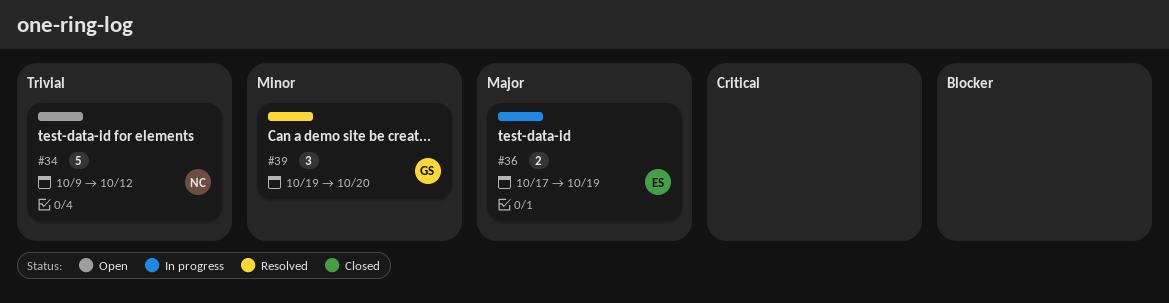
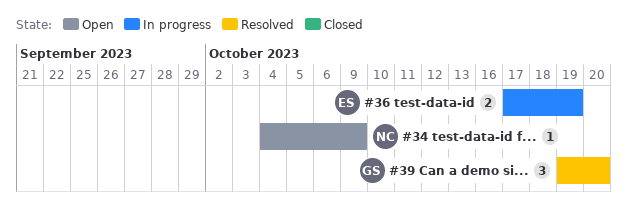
#34, estimate: 5 -> 1
#34, start: Oct 9 -> Oct 4
#34, due: Oct 12 -> Oct 9

